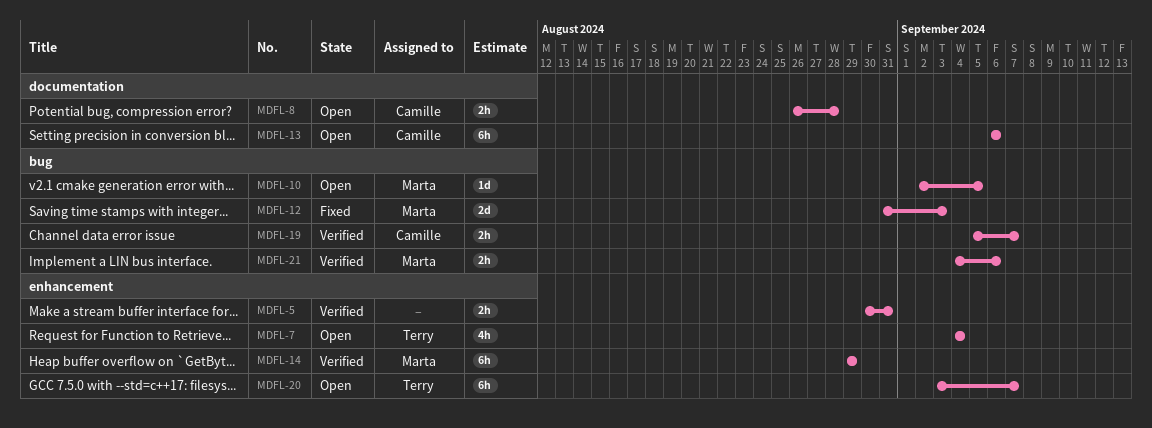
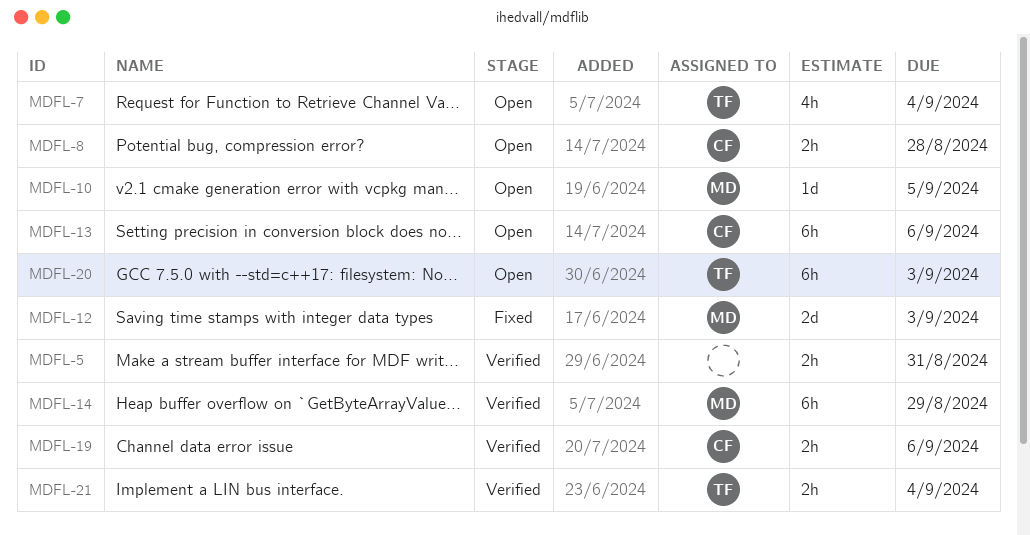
MDFL-19, due: Sep 7 -> Sep 6
MDFL-20, due: Sep 7 -> Sep 3
MDFL-21, owner: Marta -> Terry
MDFL-21, due: Sep 6 -> Sep 4

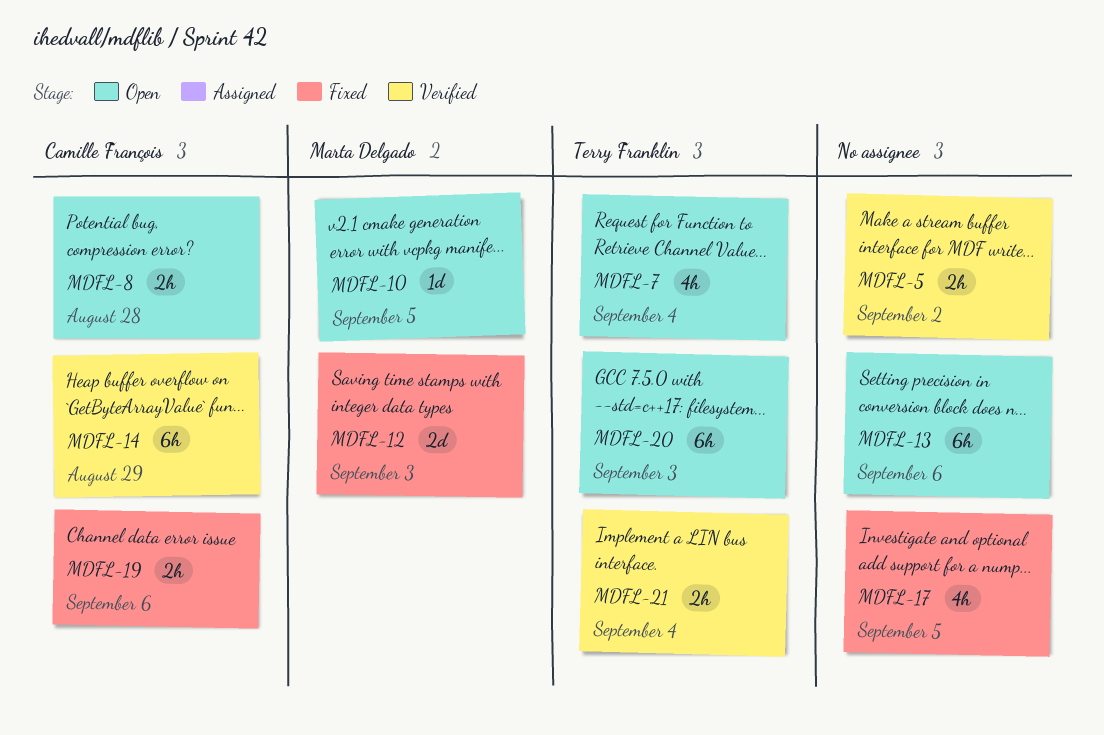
MDFL-5, due: Aug 31 -> Sep 2
MDFL-13, owner: Camille François -> none
MDFL-14, owner: Marta Delgado -> Camille François
MDFL-17: none -> present
MDFL-19, status: Verified -> Fixed

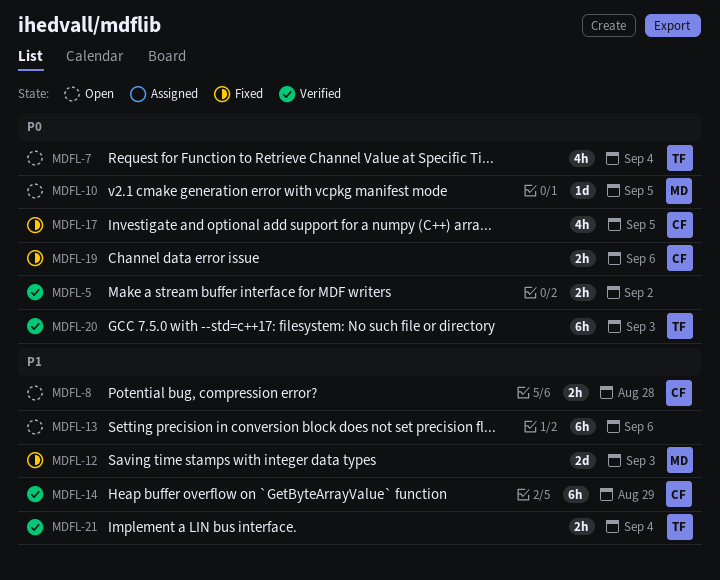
MDFL-17, owner: none -> Camille François
MDFL-20, status: Open -> Verified

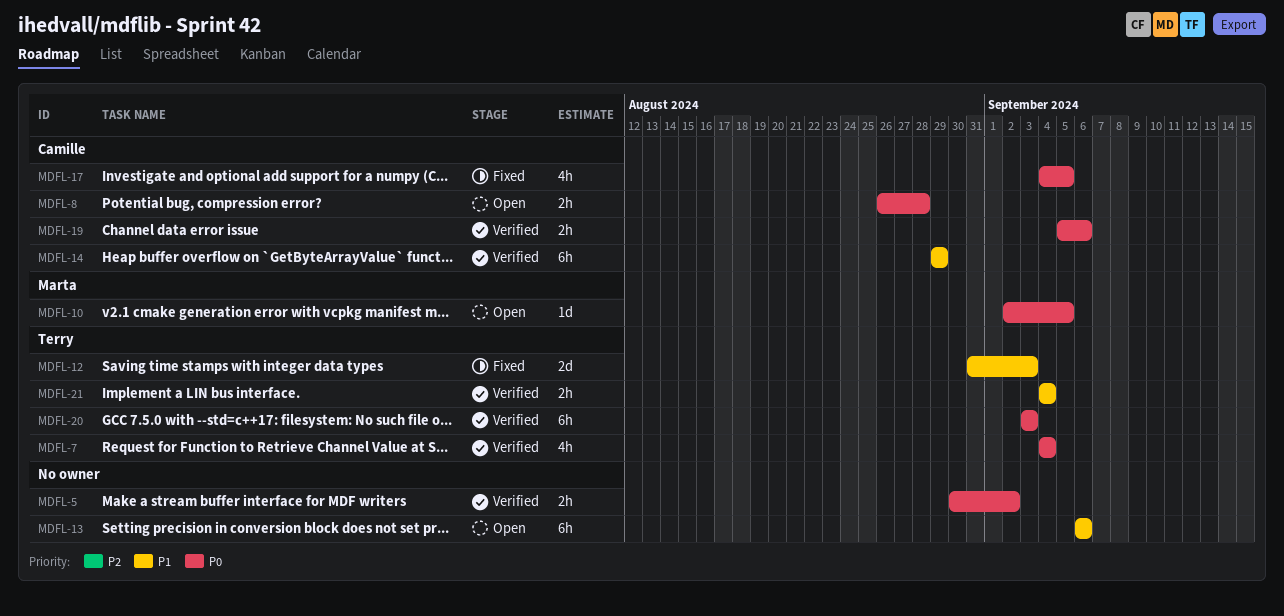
MDFL-7, status: Open -> Verified
MDFL-8, priority: P1 -> P0
MDFL-12, owner: Marta -> Terry
MDFL-19, status: Fixed -> Verified

